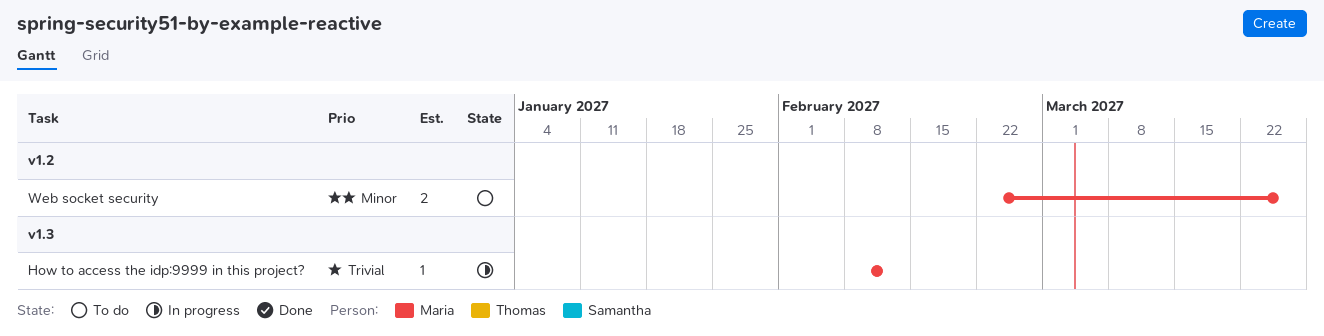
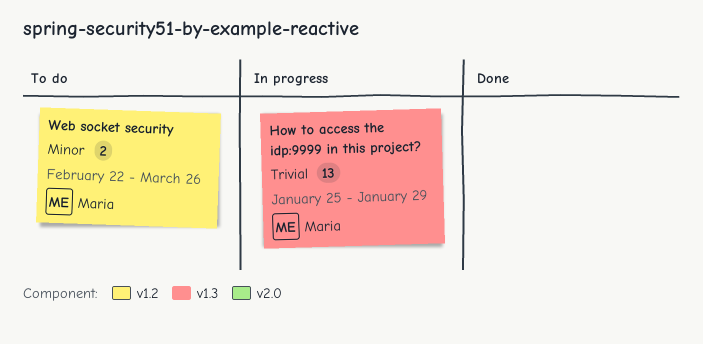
How to access the idp:9999 in this project?, estimate: 1 -> 13
How to access the idp:9999 in this project?, start: Feb 8 -> Jan 25
How to access the idp:9999 in this project?, due: Feb 12 -> Jan 29

